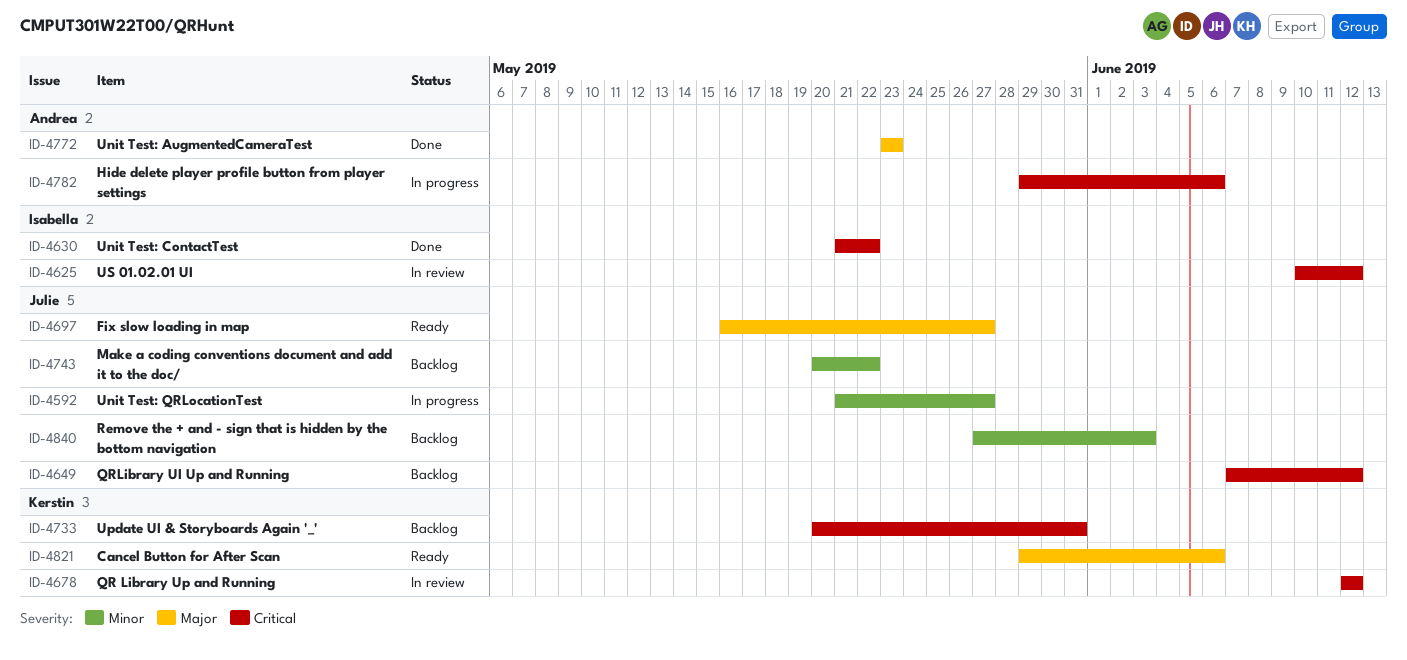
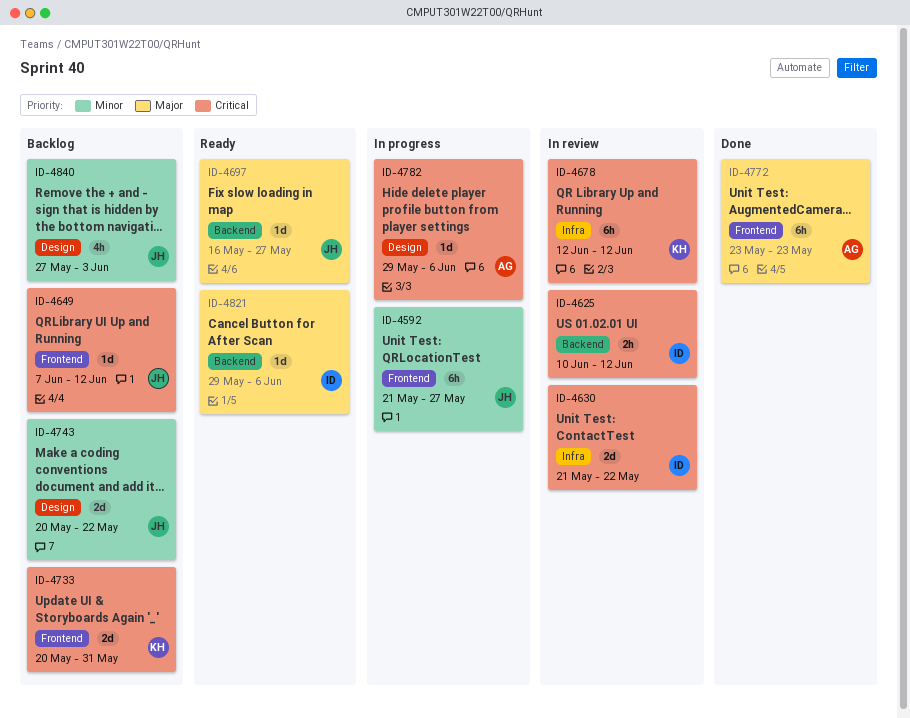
ID-4630, status: Done -> In review
ID-4821, owner: Kerstin -> Isabella

